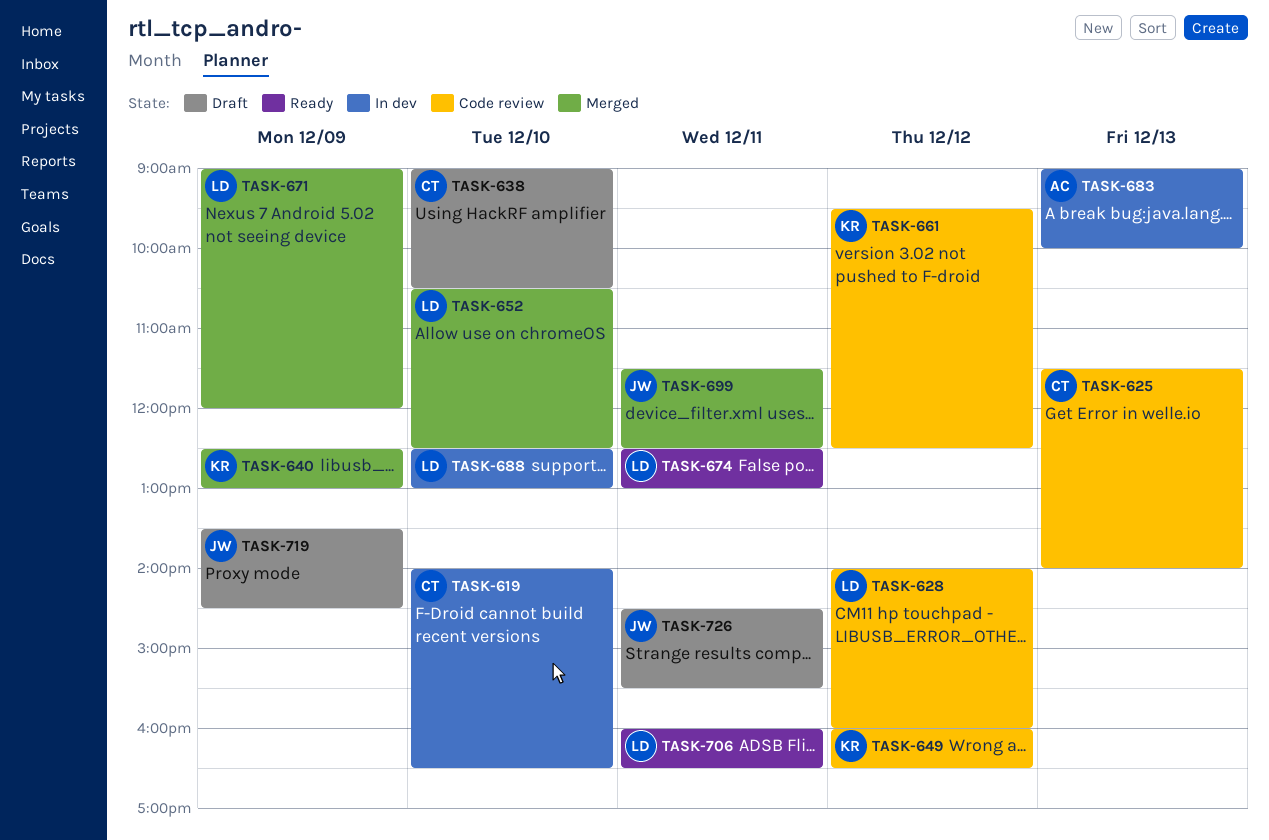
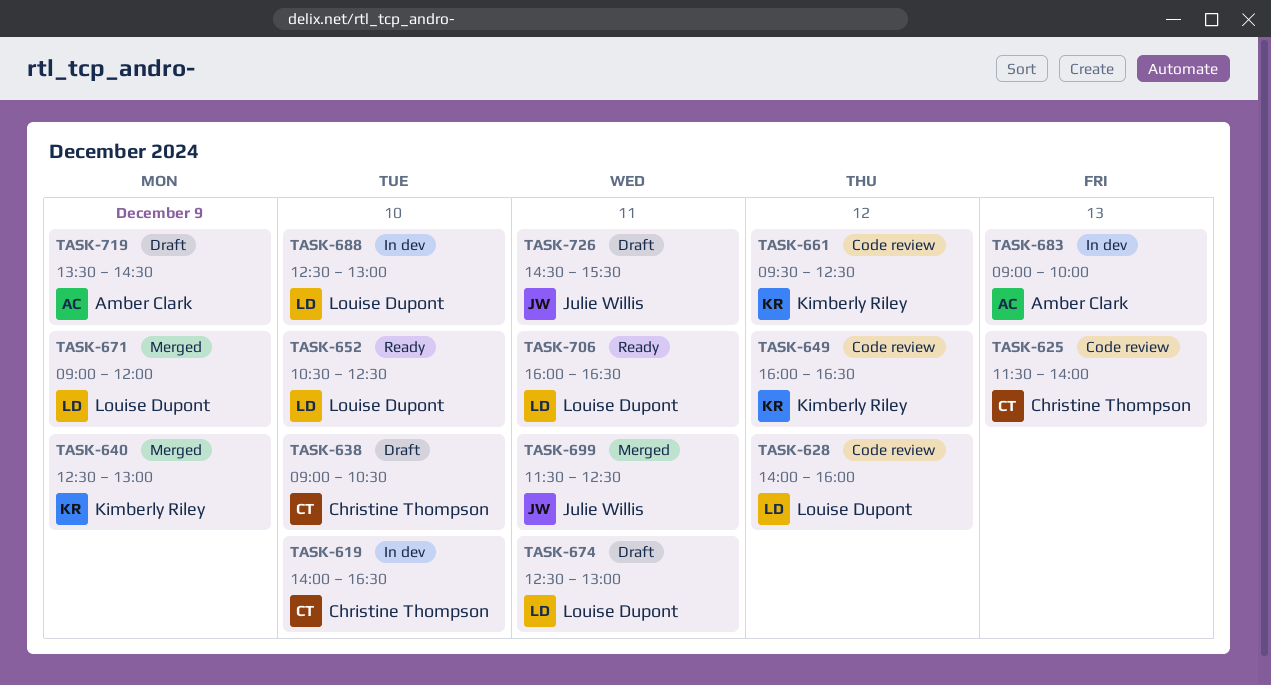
TASK-652, status: Merged -> Ready
TASK-674, status: Ready -> Draft
TASK-719, owner: Julie Willis -> Amber Clark

